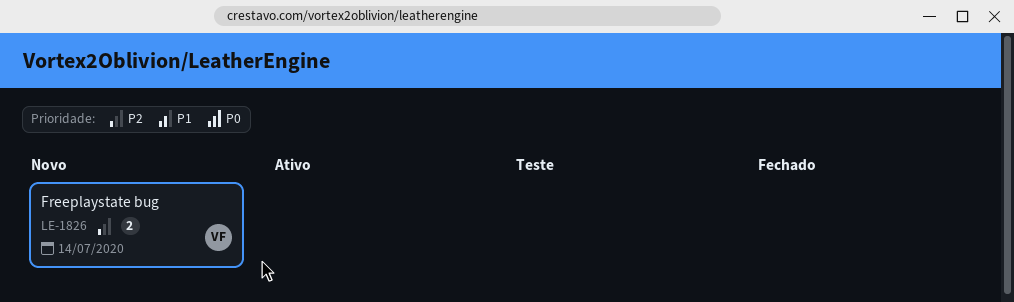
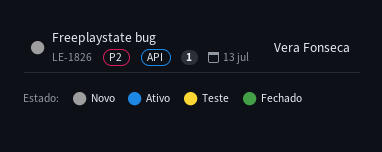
LE-1826, estimate: 2 -> 1
LE-1826, due: Jul 14 -> Jul 13

